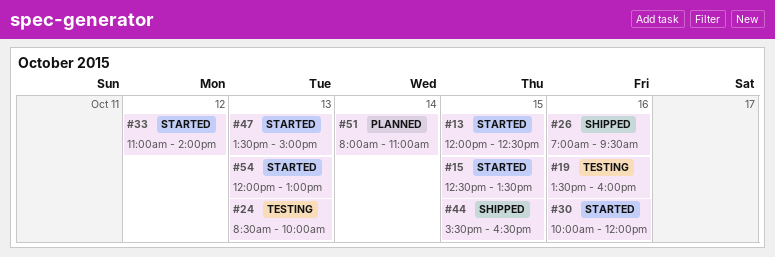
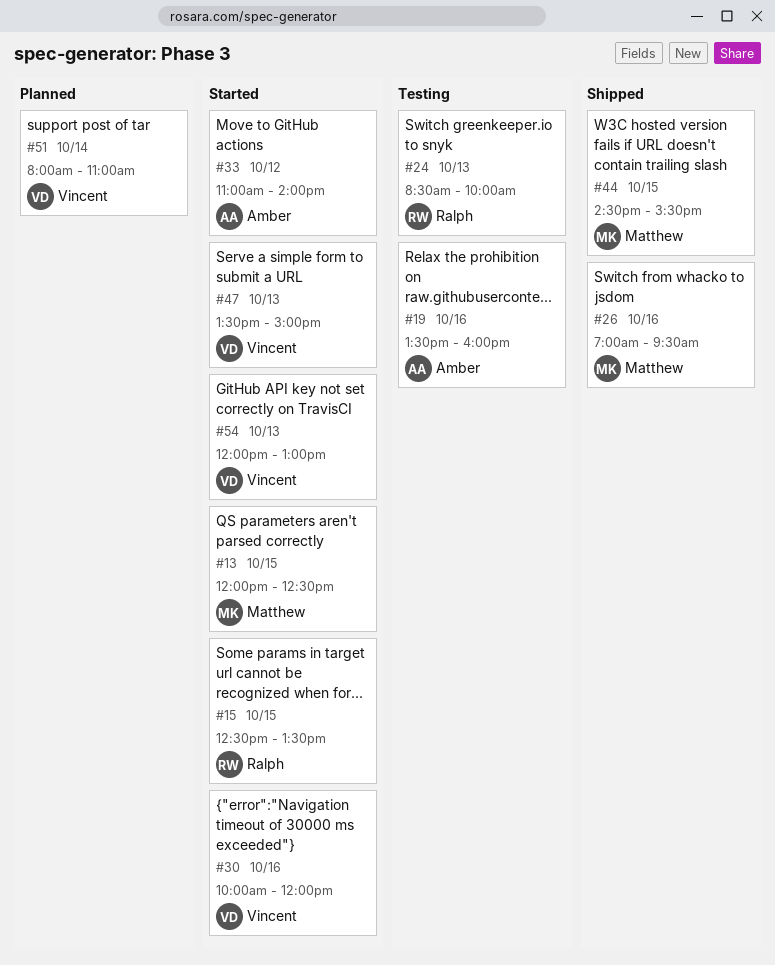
#44, begins: 15:30 -> 14:30
#44, ends: 16:30 -> 15:30

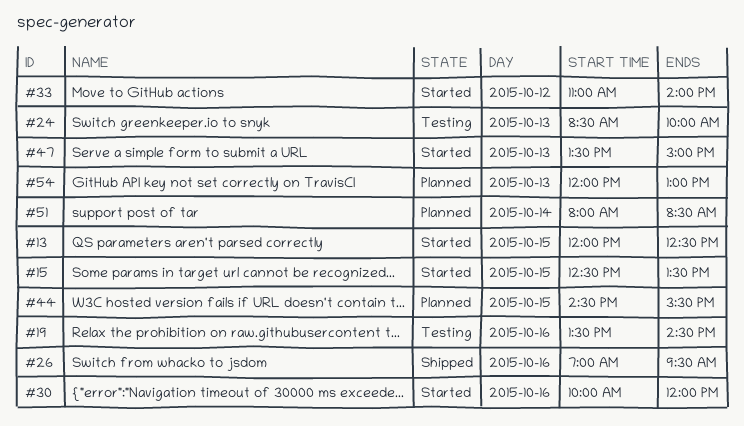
#19, ends: 16:00 -> 14:30
#44, status: Shipped -> Planned
#51, ends: 11:00 -> 08:30
#54, status: Started -> Planned

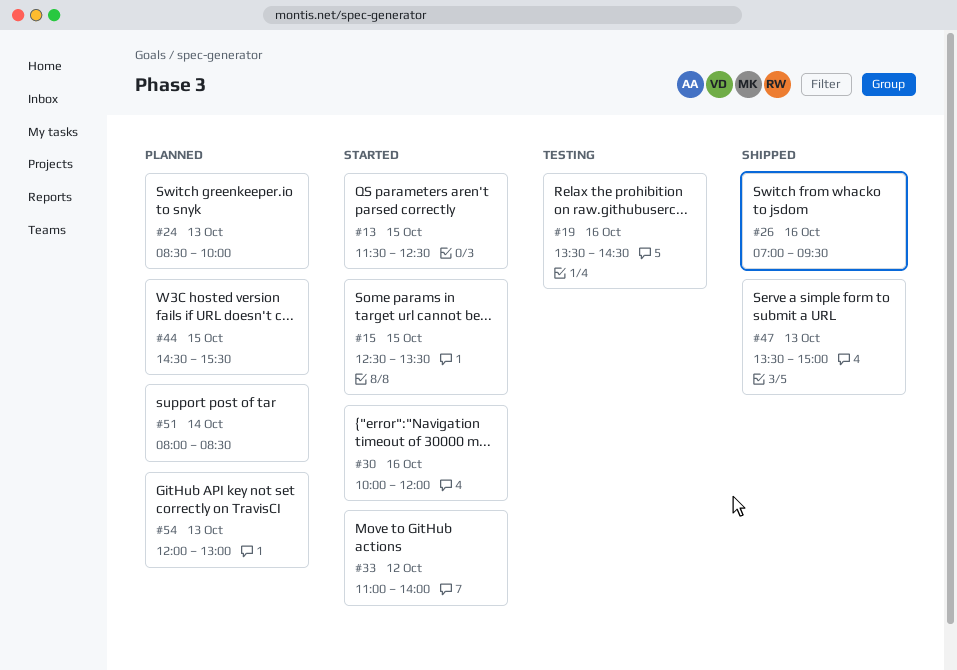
#13, begins: 12:00 -> 11:30
#24, status: Testing -> Planned
#47, status: Started -> Shipped

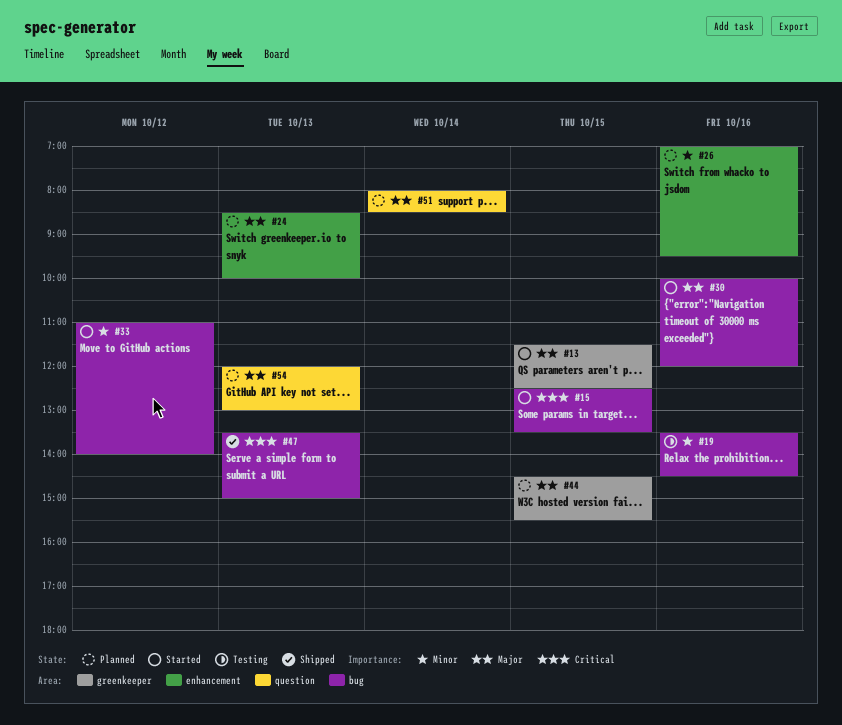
#26, status: Shipped -> Planned

